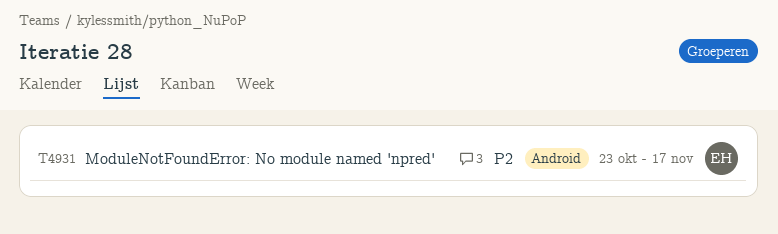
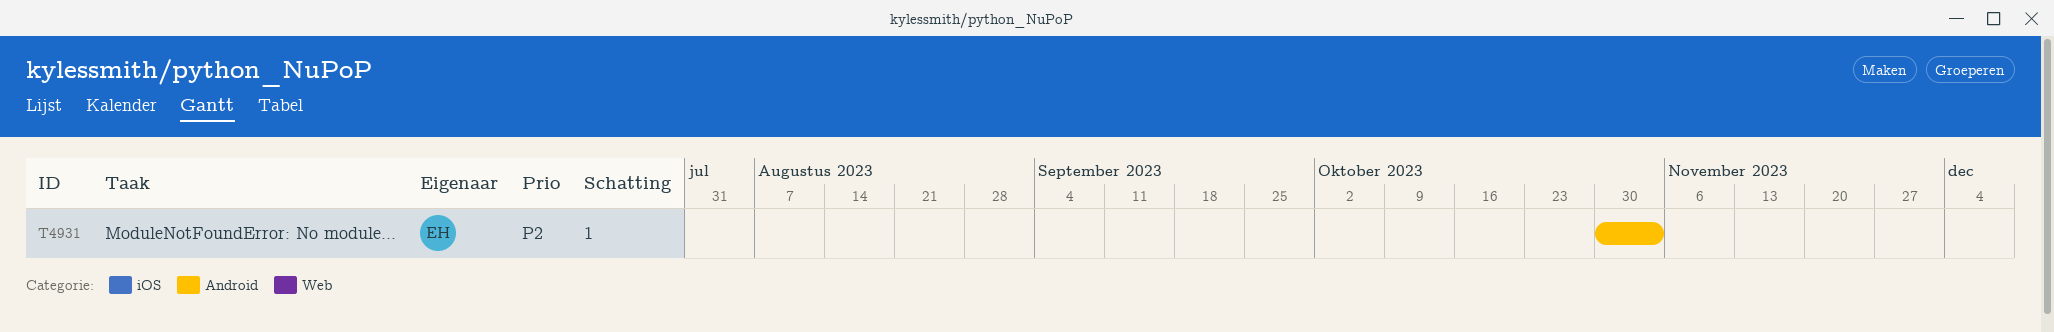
T4931, start: Oct 23 -> Oct 30
T4931, due: Nov 17 -> Nov 3

